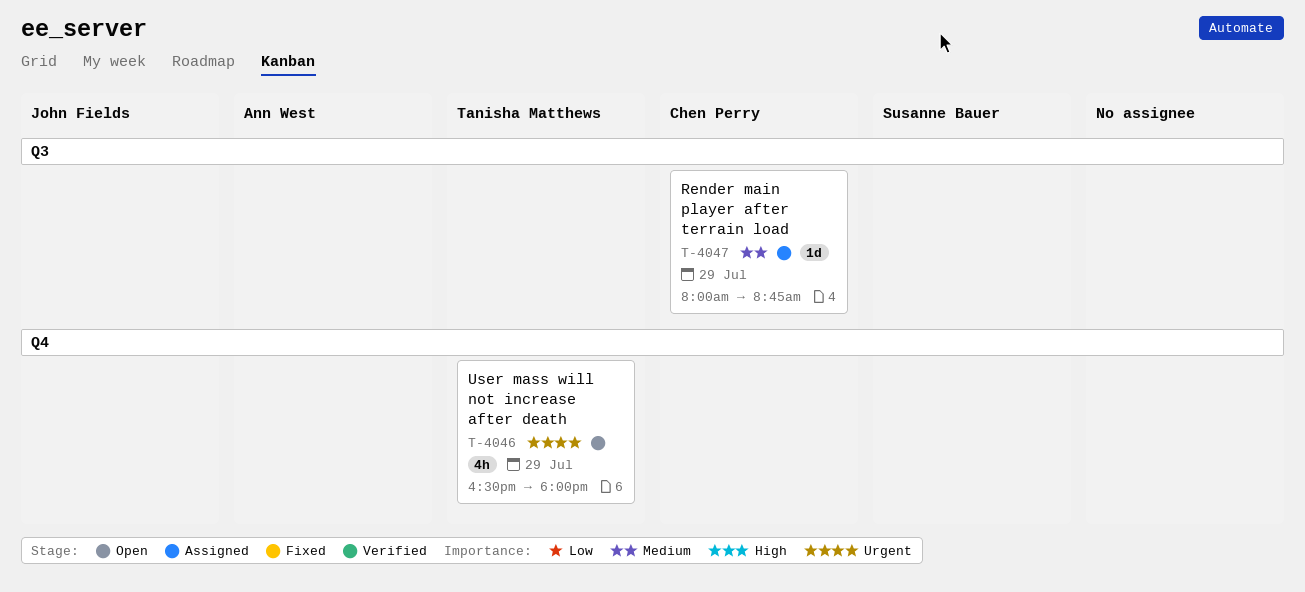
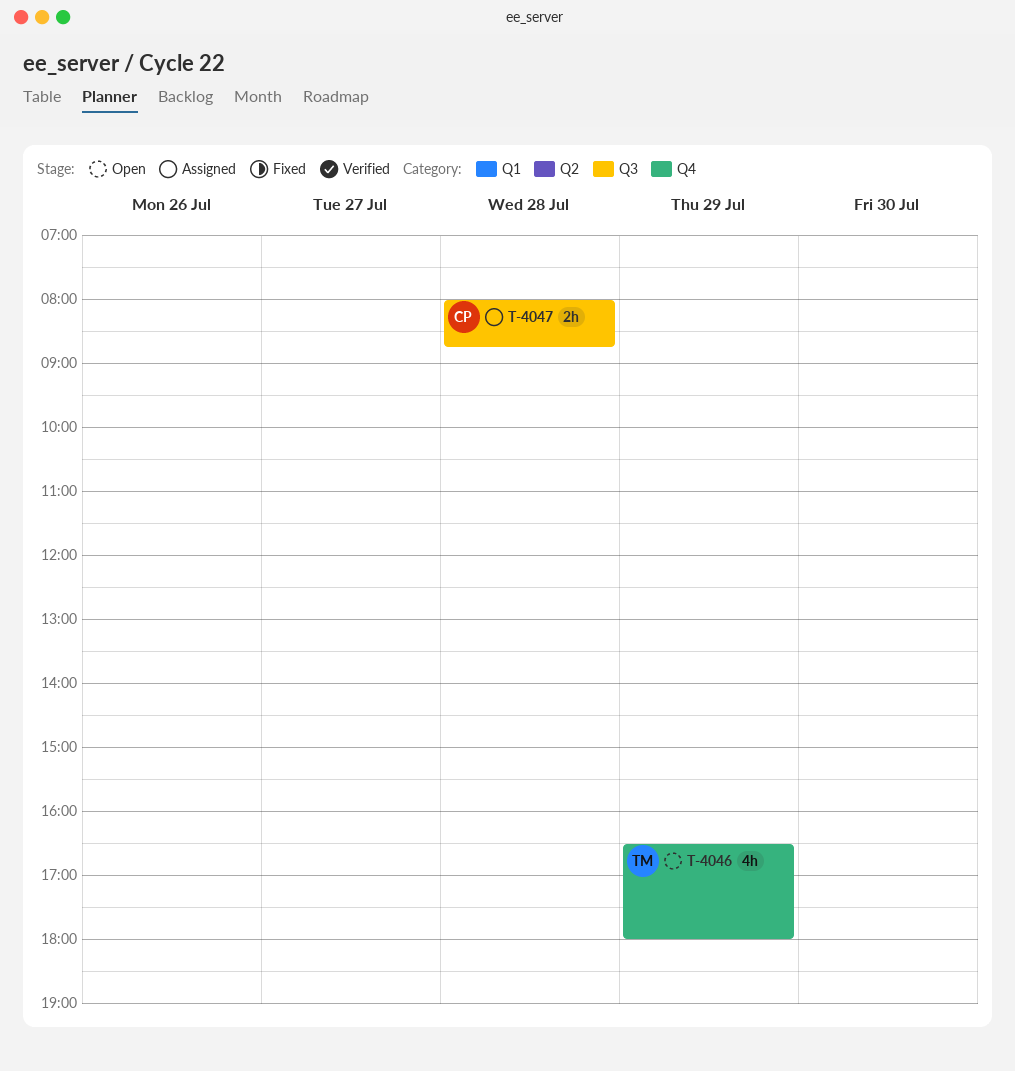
T-4047, estimate: 1d -> 2h
T-4047, day: Jul 29 -> Jul 28

